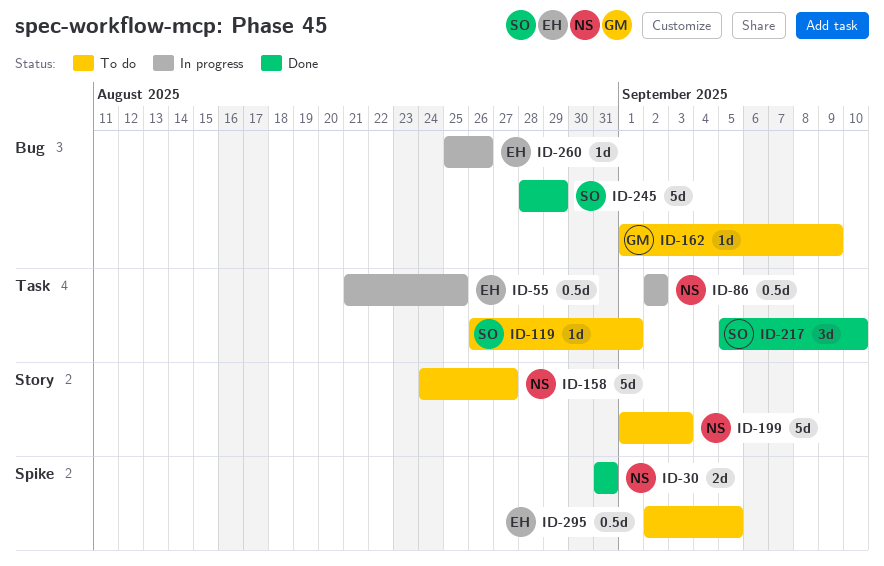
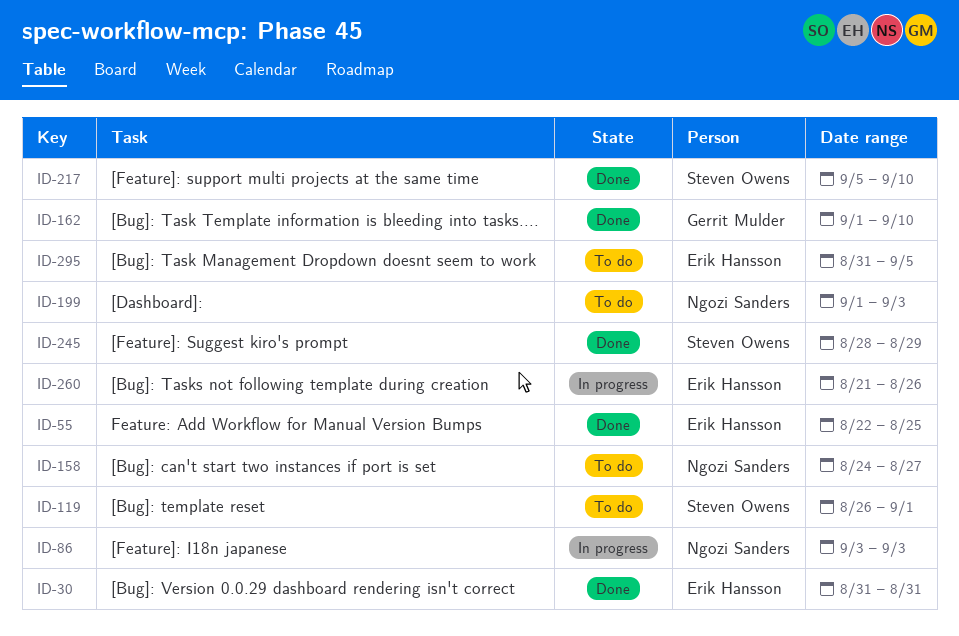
ID-30, owner: Ngozi Sanders -> Erik Hansson
ID-55, status: In progress -> Done
ID-55, start: Aug 21 -> Aug 22
ID-86, start: Sep 2 -> Sep 3
ID-86, due: Sep 2 -> Sep 3
ID-162, status: To do -> Done
ID-162, due: Sep 9 -> Sep 10
ID-260, start: Aug 25 -> Aug 21
ID-295, start: Sep 2 -> Aug 31

